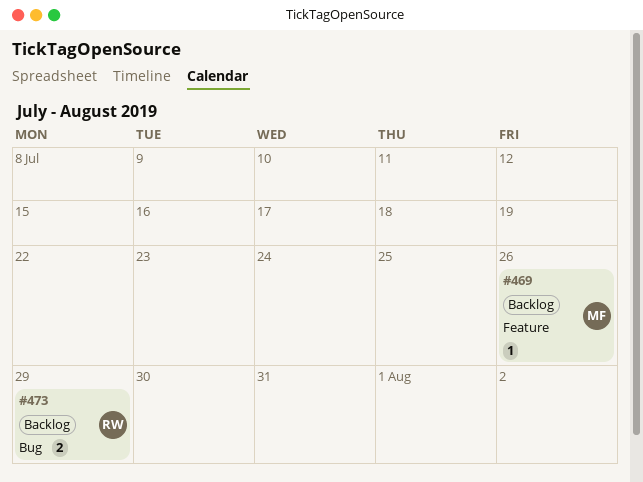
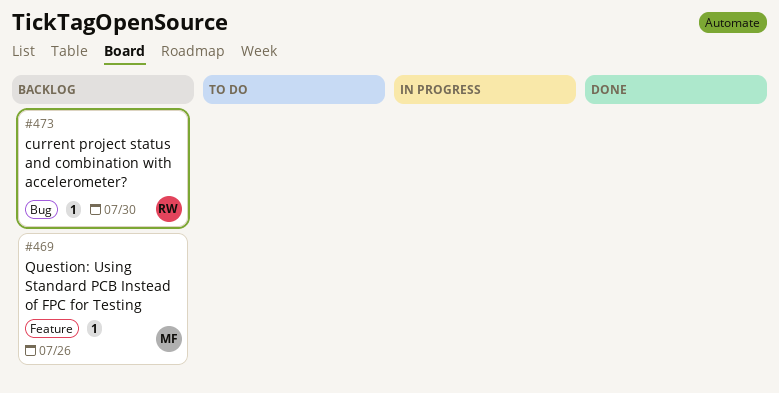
#473, estimate: 2 -> 1
#473, due: Jul 29 -> Jul 30

